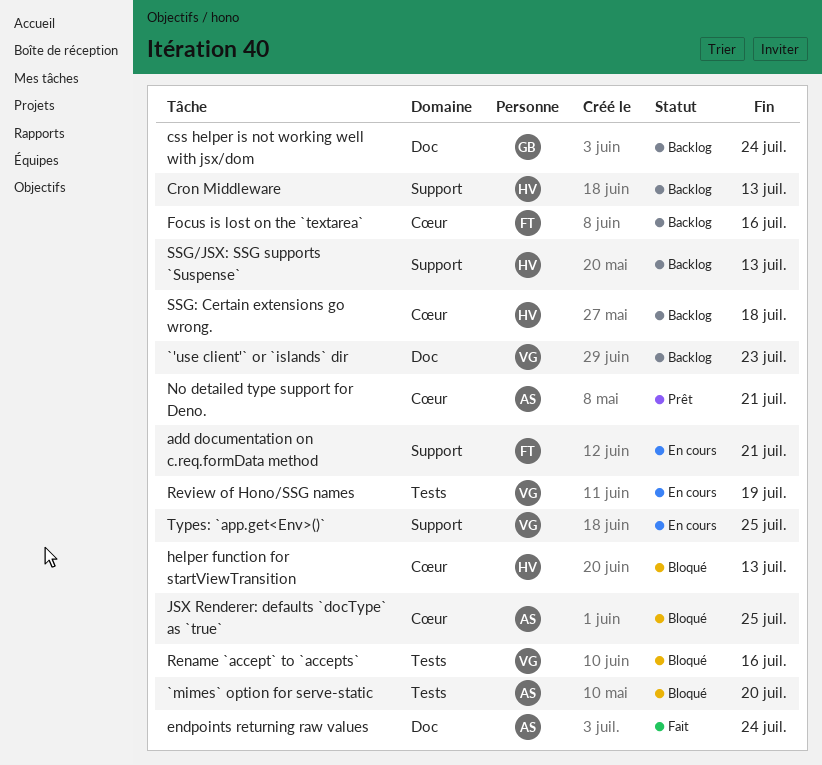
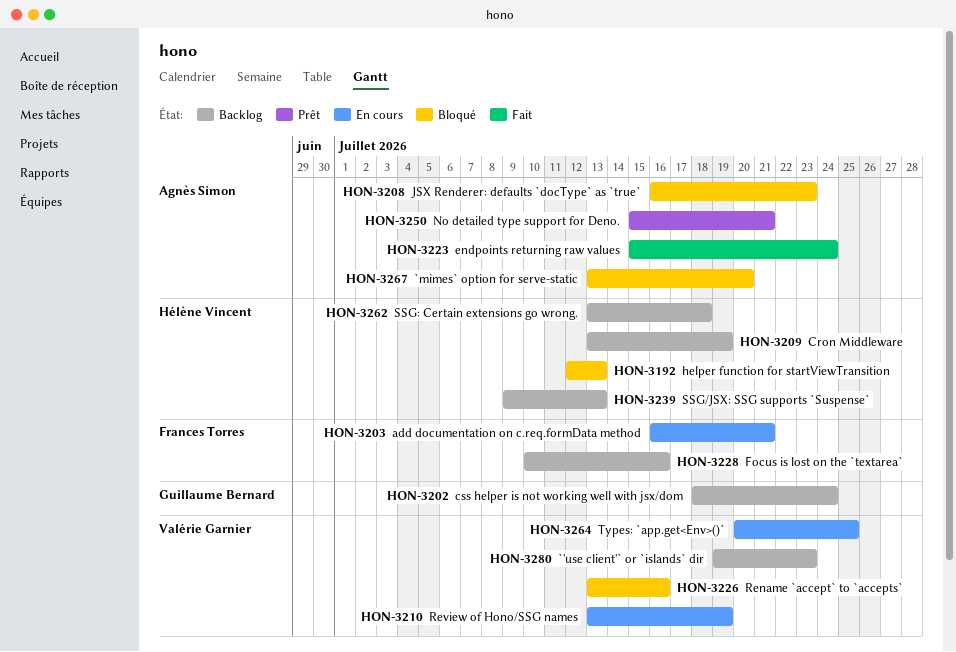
Cron Middleware, due: Jul 13 -> Jul 19
JSX Renderer: defaults `docType` as `true`, due: Jul 25 -> Jul 23

